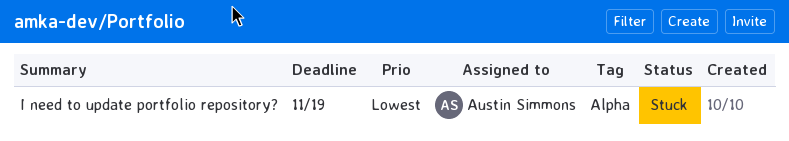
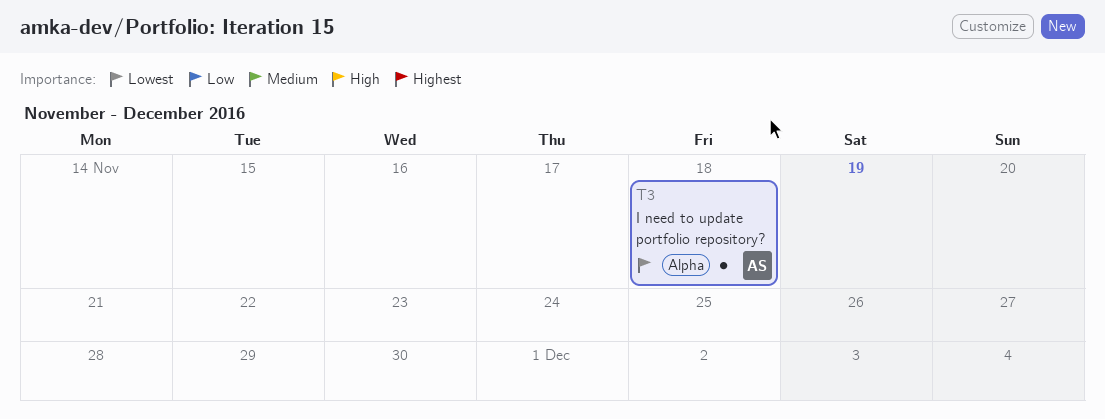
I need to update portfolio repository?, due: Nov 19 -> Nov 18

